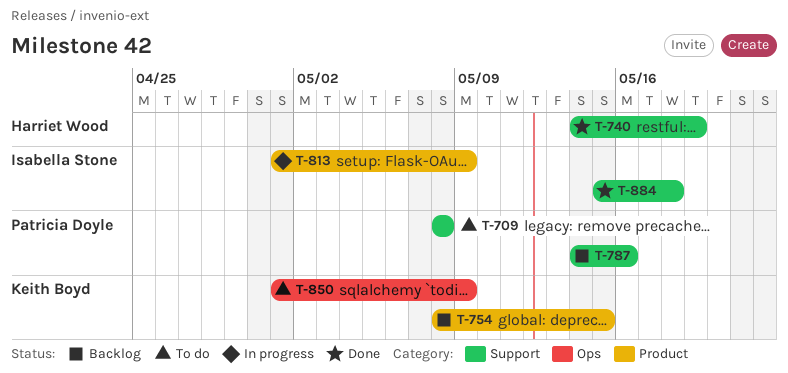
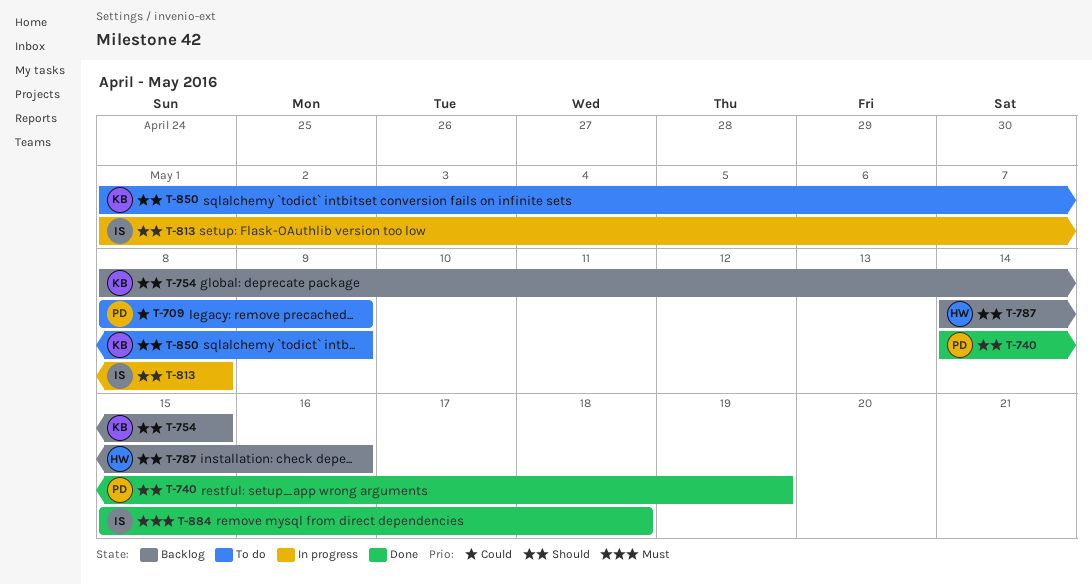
T-709, due: May 8 -> May 9
T-740, owner: Harriet Wood -> Patricia Doyle
T-787, owner: Patricia Doyle -> Harriet Wood
T-813, due: May 9 -> May 8

